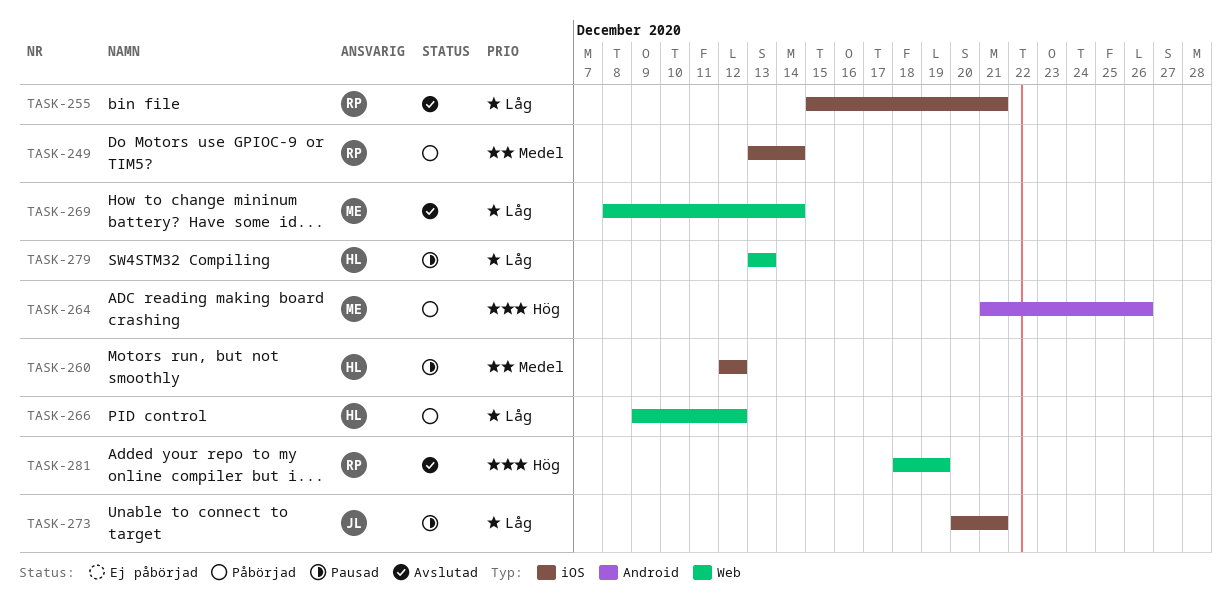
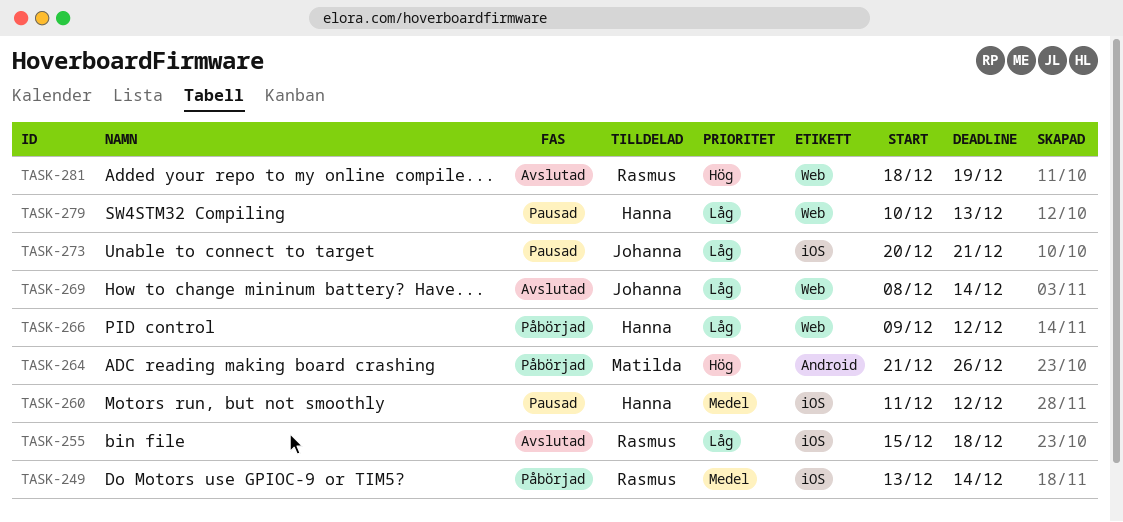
TASK-255, due: Dec 21 -> Dec 18
TASK-260, start: Dec 12 -> Dec 11
TASK-269, owner: Matilda -> Johanna
TASK-279, start: Dec 13 -> Dec 10

